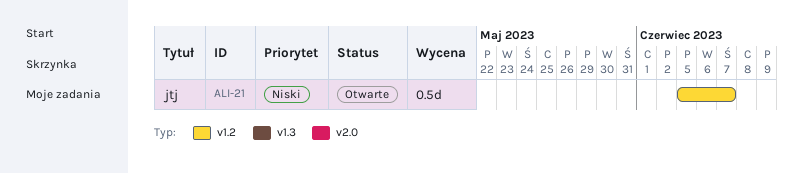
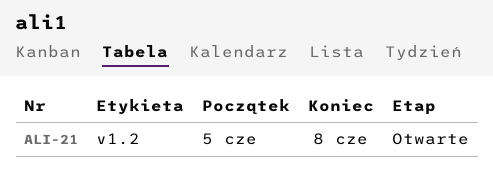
ALI-21, due: Jun 7 -> Jun 8

